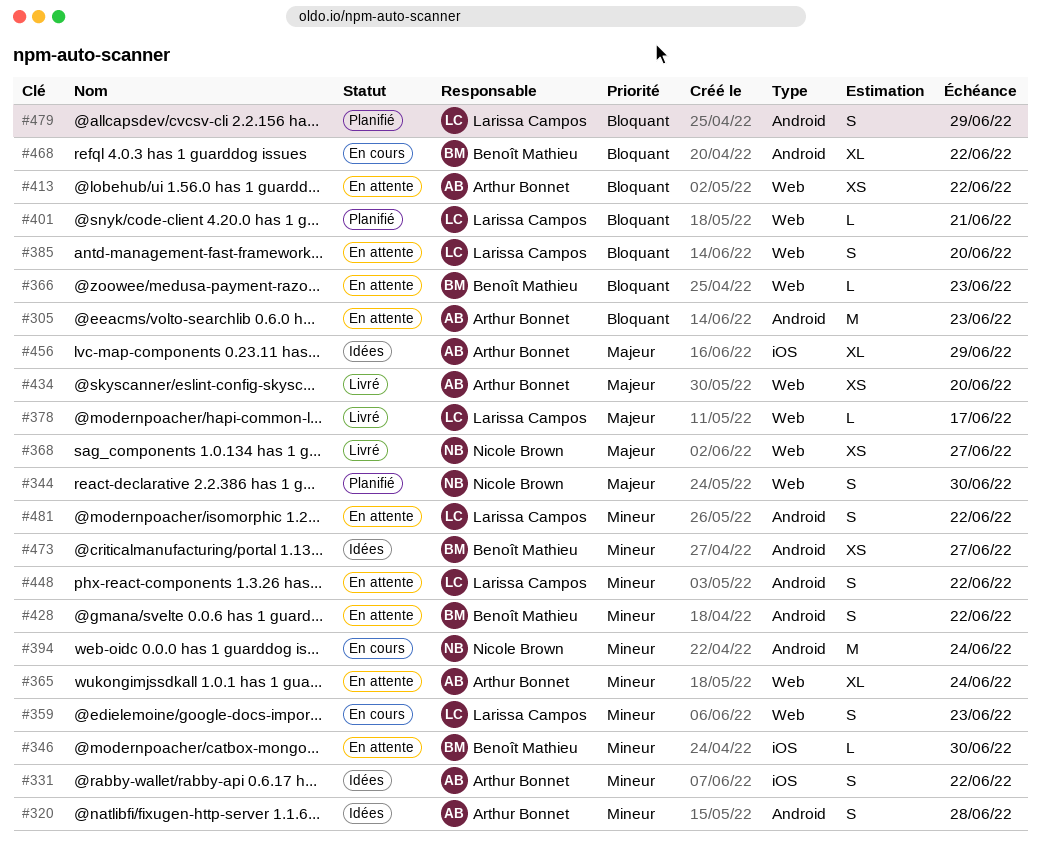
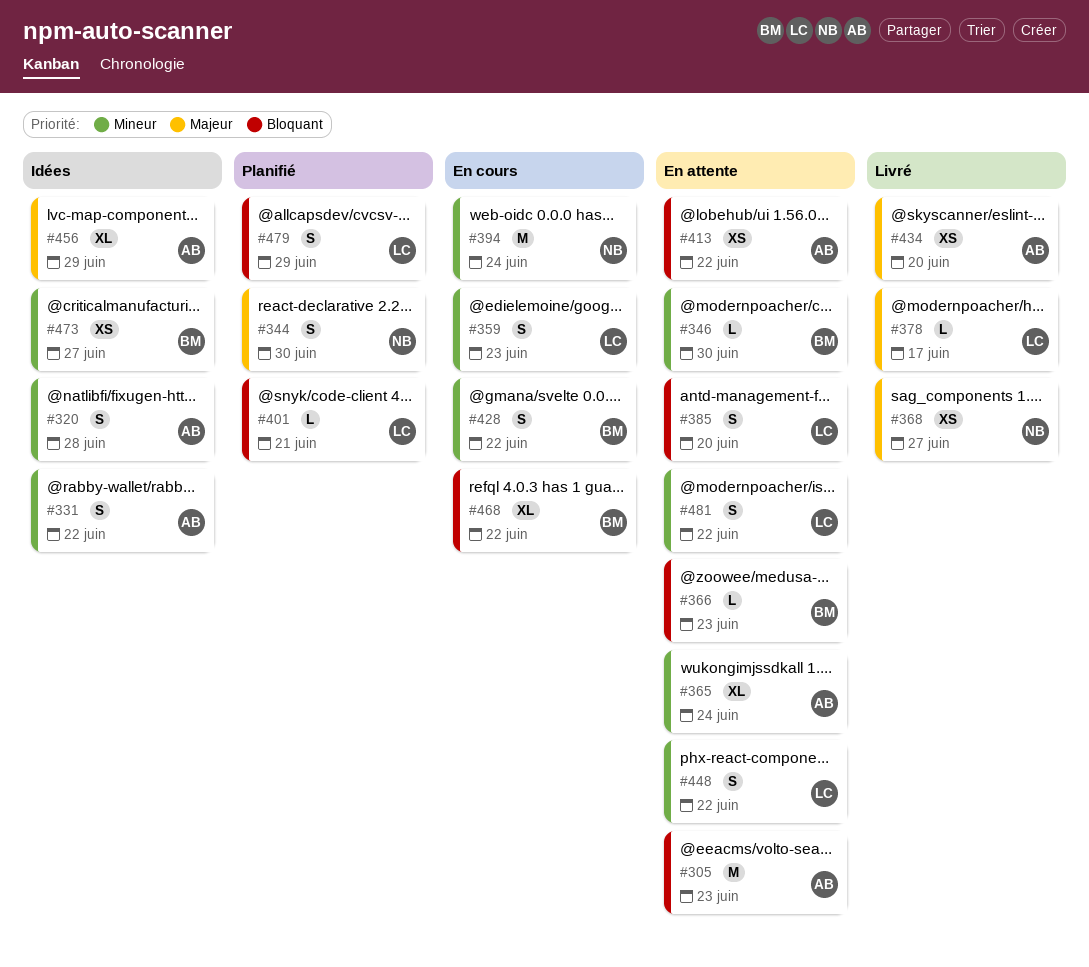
#428, status: En attente -> En cours

